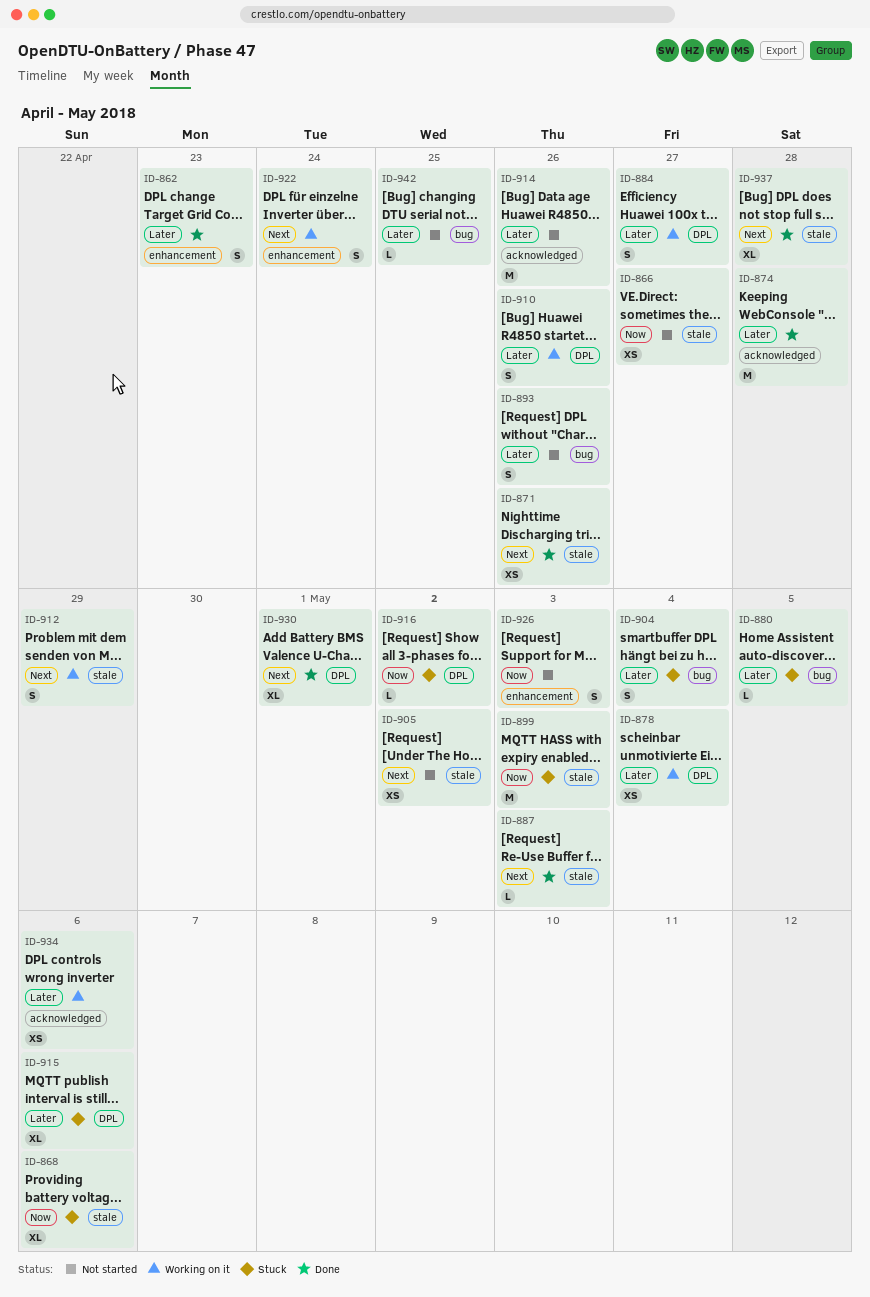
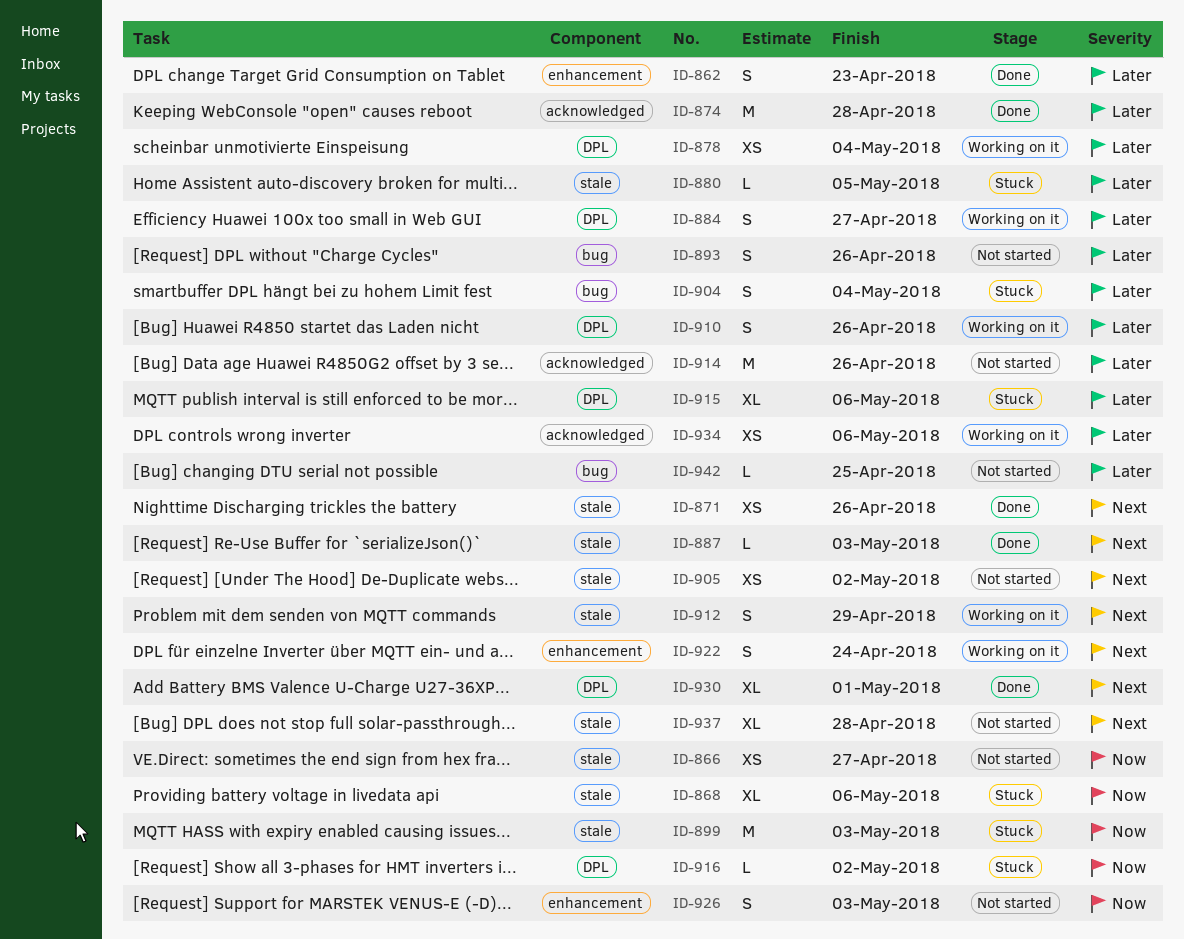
ID-880, label: bug -> stale
ID-937, status: Done -> Not started

